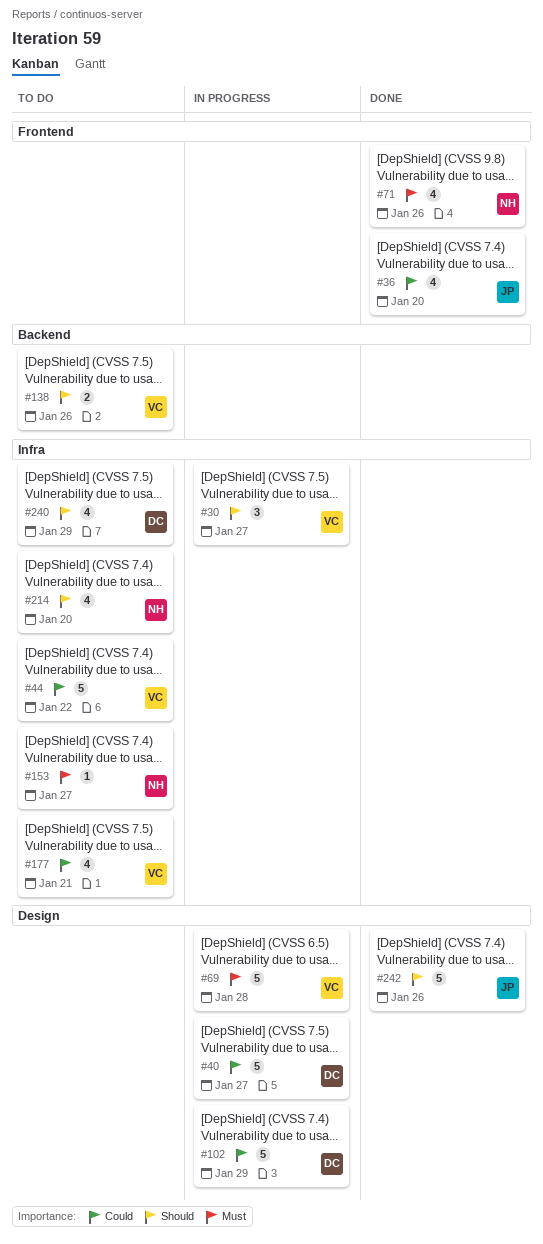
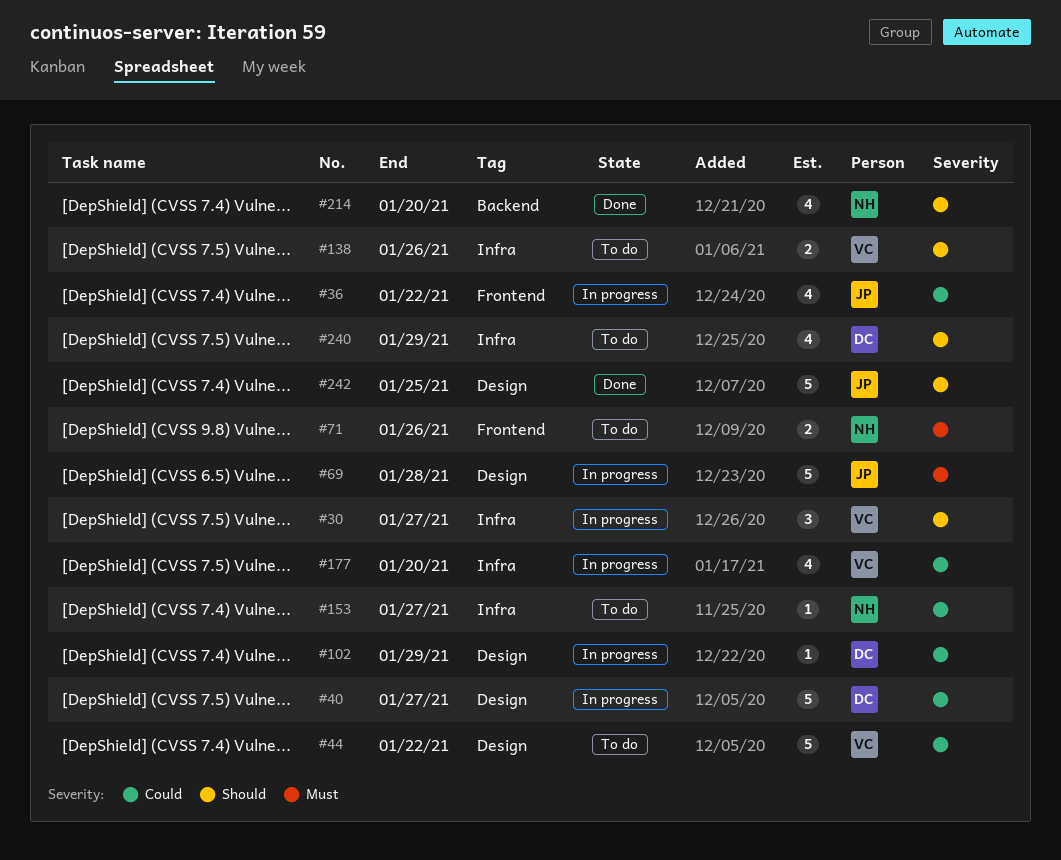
#36, status: Done -> In progress
#36, due: Jan 20 -> Jan 22
#44, label: Infra -> Design
#69, owner: VC -> JP
#71, status: Done -> To do
#71, estimate: 4 -> 2
#102, estimate: 5 -> 1
#138, label: Backend -> Infra
#153, priority: Must -> Could
#177, status: To do -> In progress
#177, due: Jan 21 -> Jan 20
#214, status: To do -> Done
#214, label: Infra -> Backend
#242, due: Jan 26 -> Jan 25

